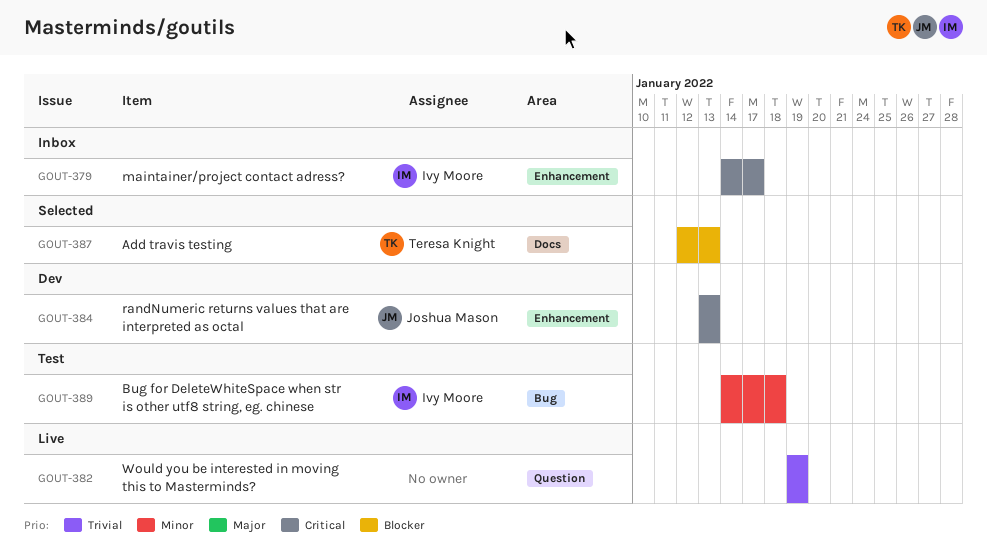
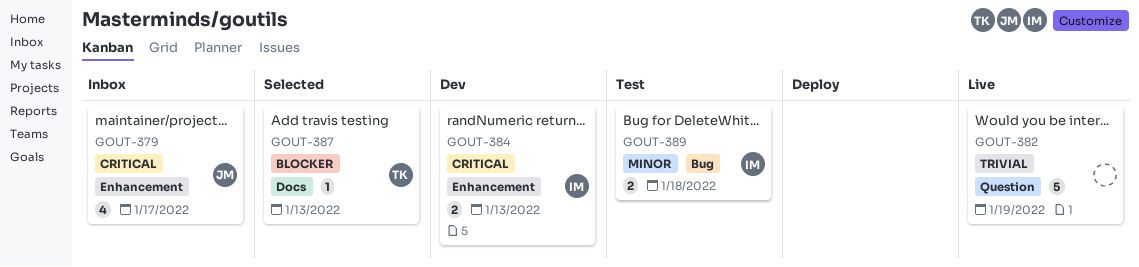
GOUT-379, owner: Ivy Moore -> Joshua Mason
GOUT-384, owner: Joshua Mason -> Ivy Moore

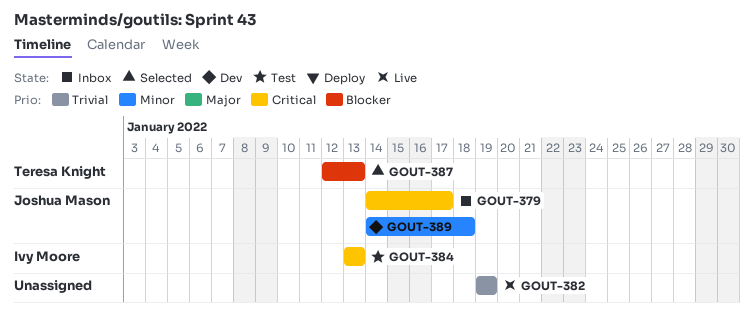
GOUT-384, status: Dev -> Test
GOUT-389, status: Test -> Dev
GOUT-389, owner: Ivy Moore -> Joshua Mason

